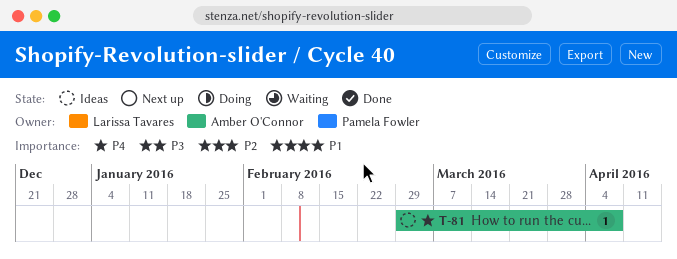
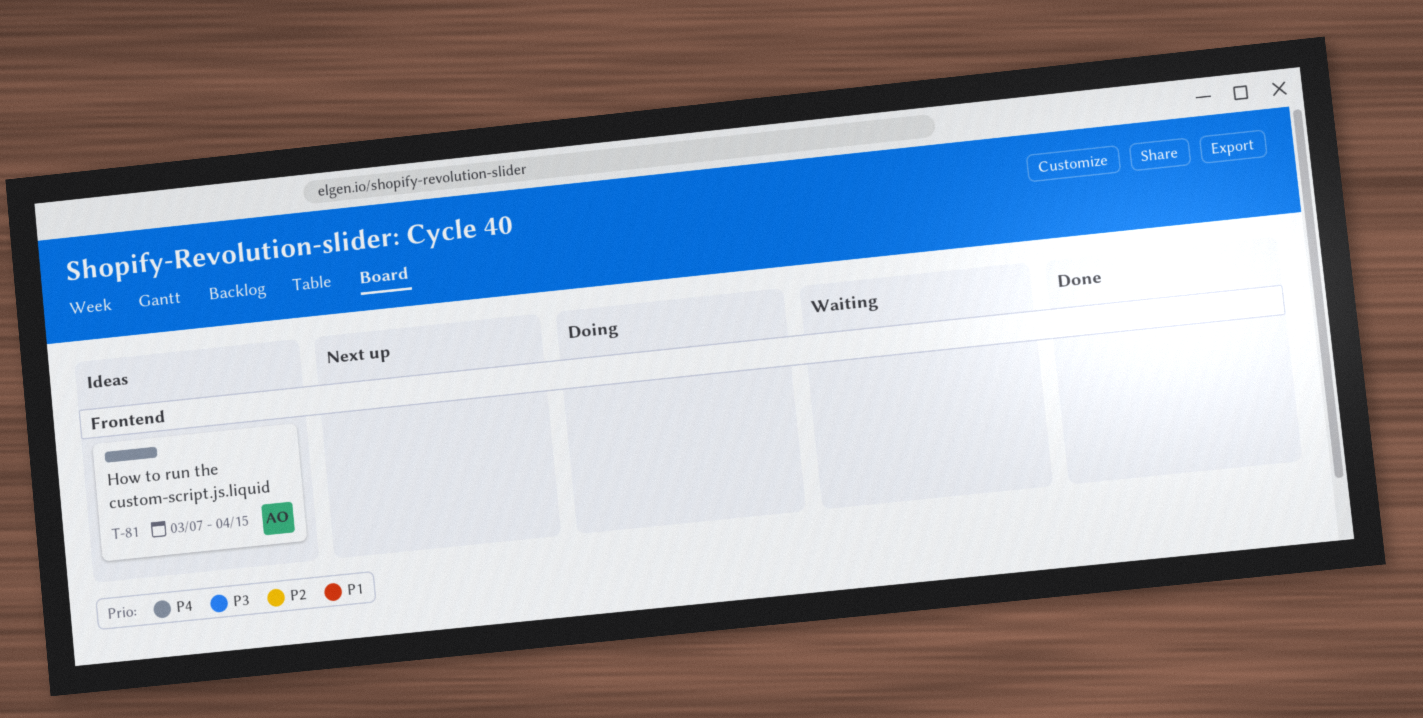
T-81, start: Feb 29 -> Mar 7
T-81, due: Apr 8 -> Apr 15

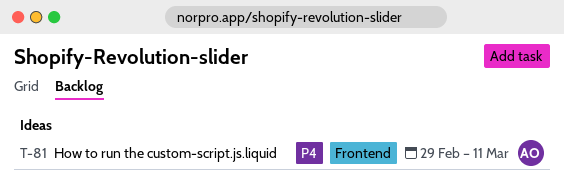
T-81, start: Mar 7 -> Feb 29
T-81, due: Apr 15 -> Mar 11

